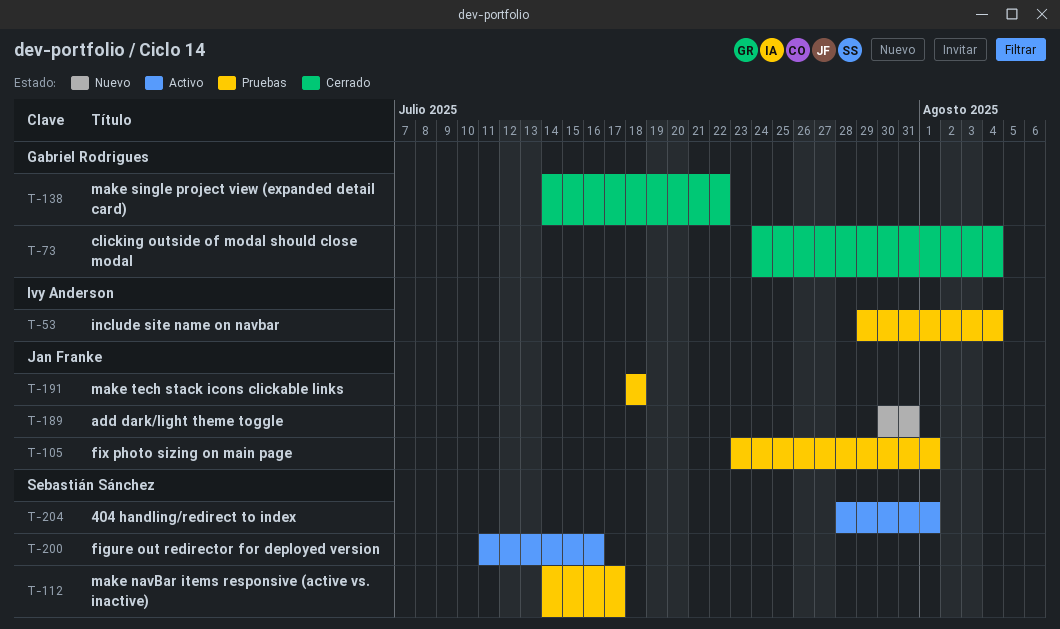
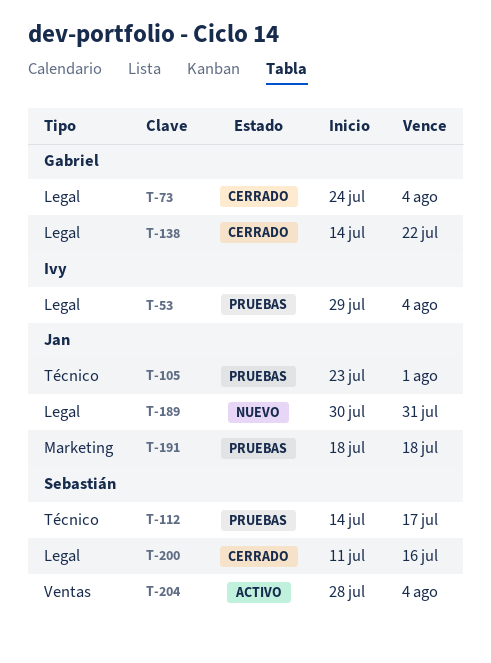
T-200, status: Activo -> Cerrado
T-204, due: Aug 1 -> Aug 4

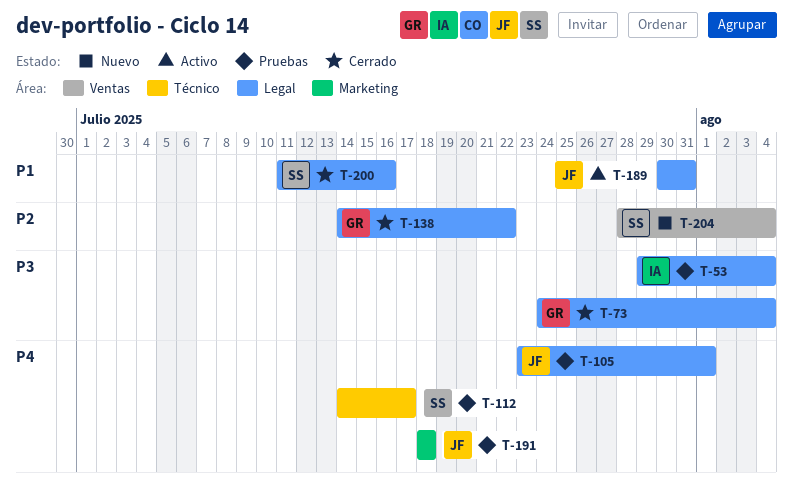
T-105, label: Técnico -> Legal
T-189, status: Nuevo -> Activo
T-204, status: Activo -> Nuevo

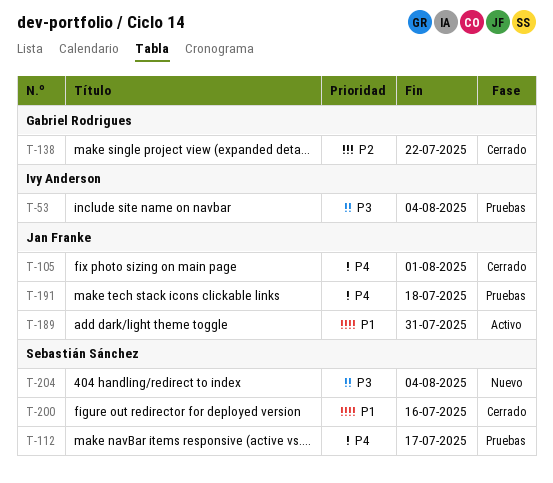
T-73: present -> none
T-105, status: Pruebas -> Cerrado
T-204, priority: P2 -> P3

